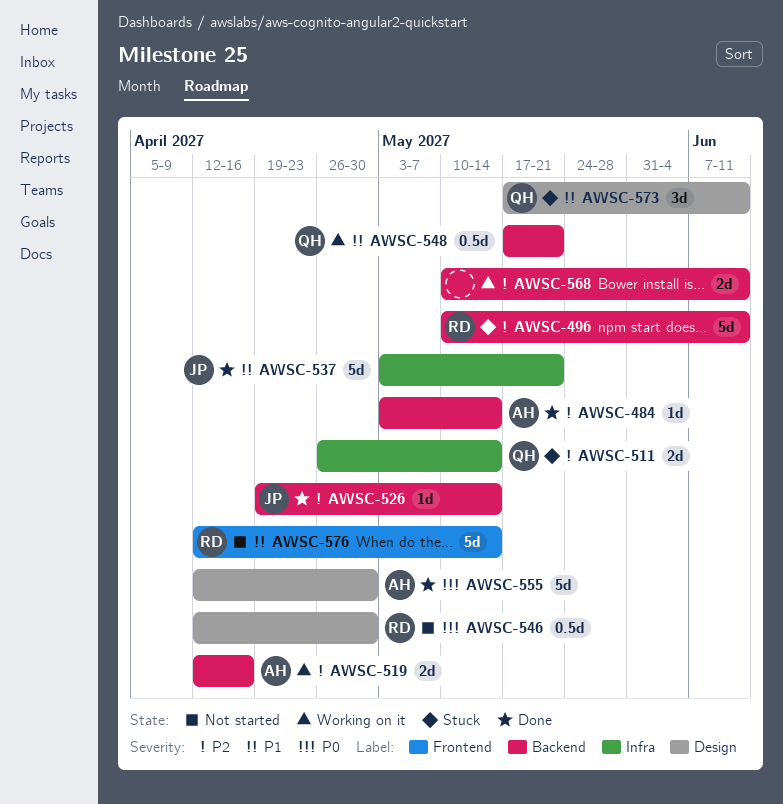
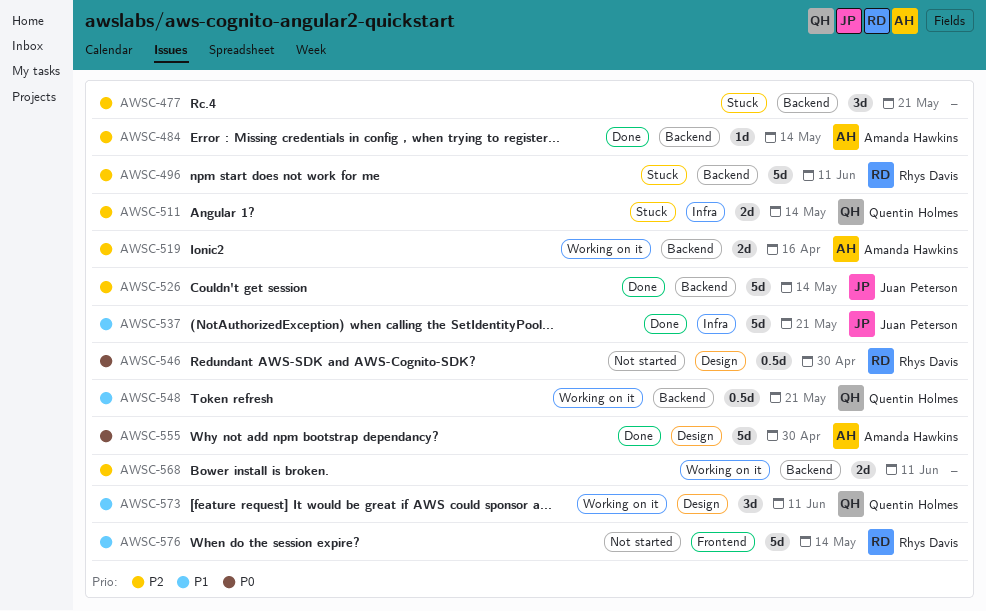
AWSC-477: none -> present
AWSC-526, estimate: 1d -> 5d
AWSC-573, status: Stuck -> Working on it

